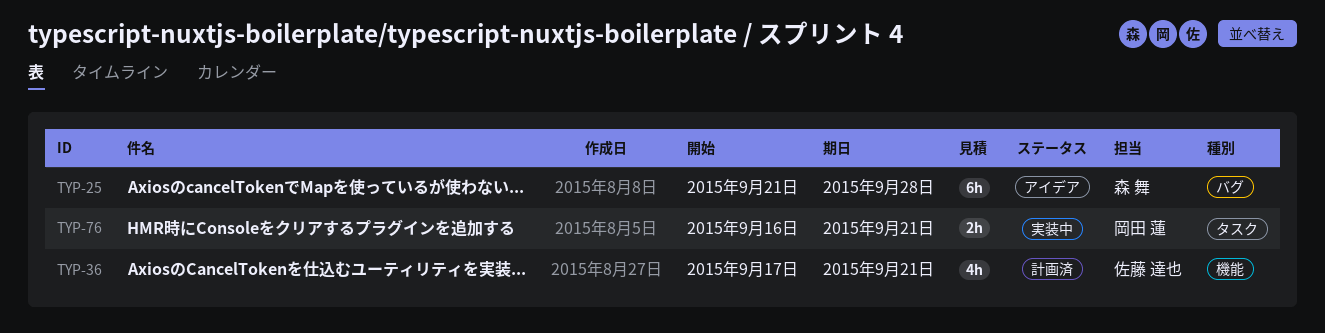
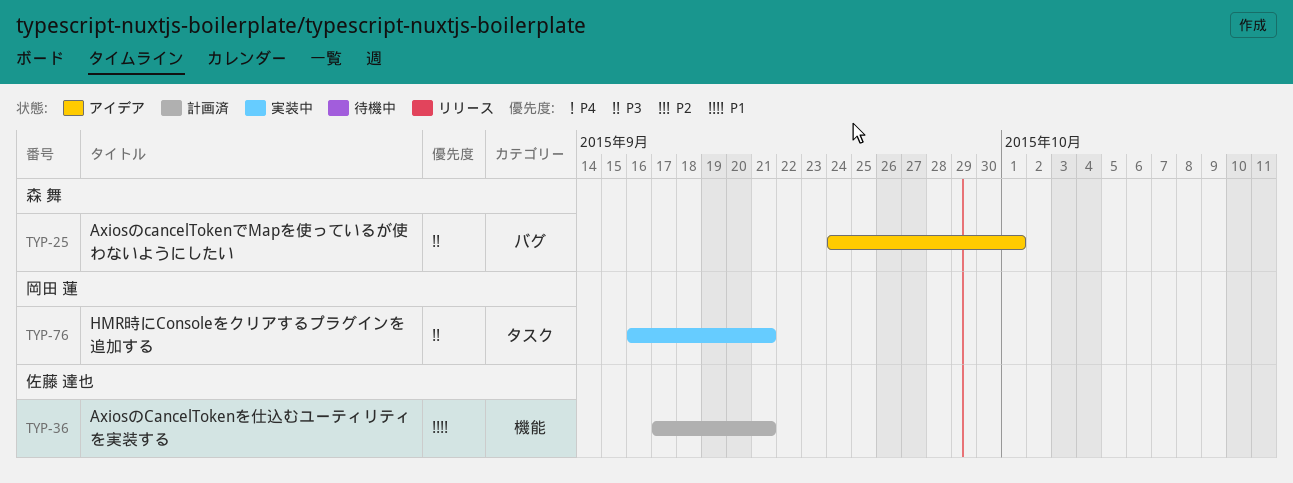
TYP-25, start: Sep 21 -> Sep 24
TYP-25, due: Sep 28 -> Oct 1

